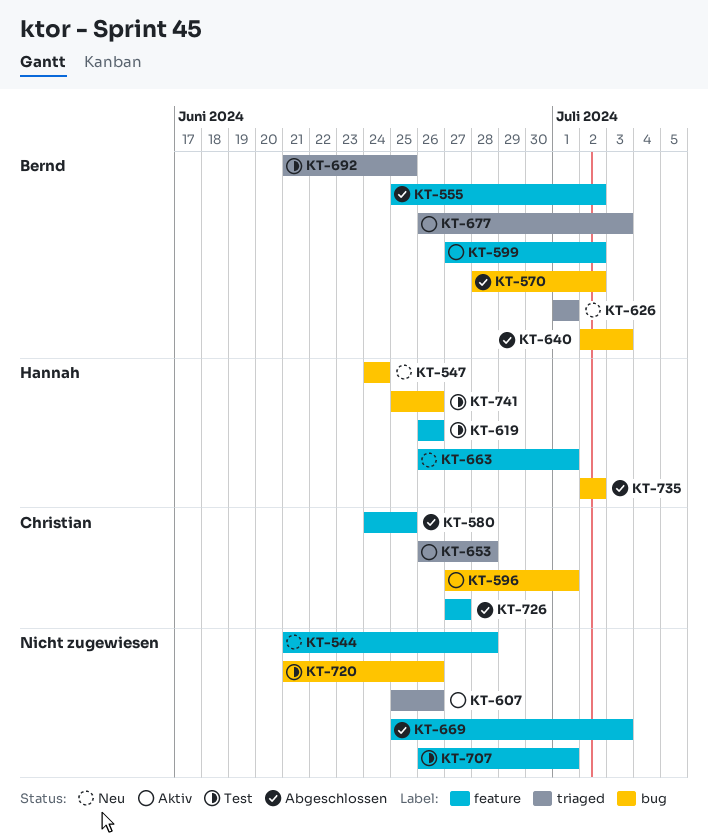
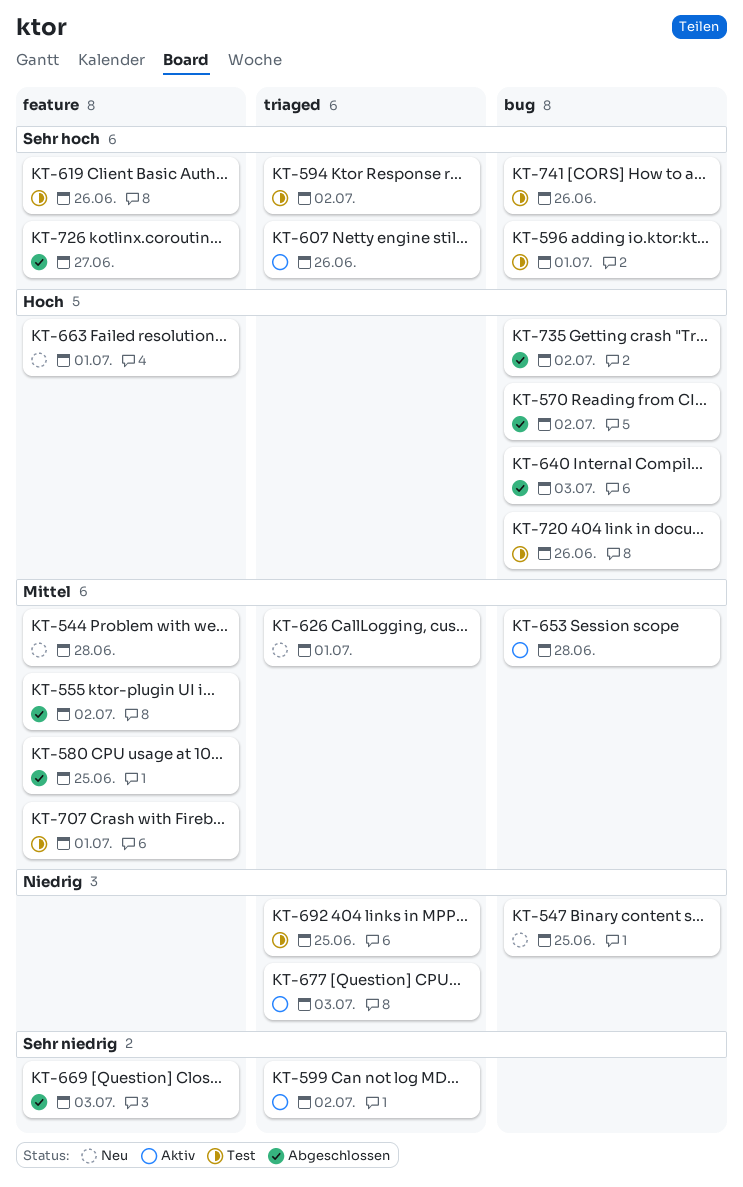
KT-547, due: Jun 24 -> Jun 25
KT-594: none -> present
KT-596, status: Aktiv -> Test
KT-599, label: feature -> triaged
KT-653, label: triaged -> bug

